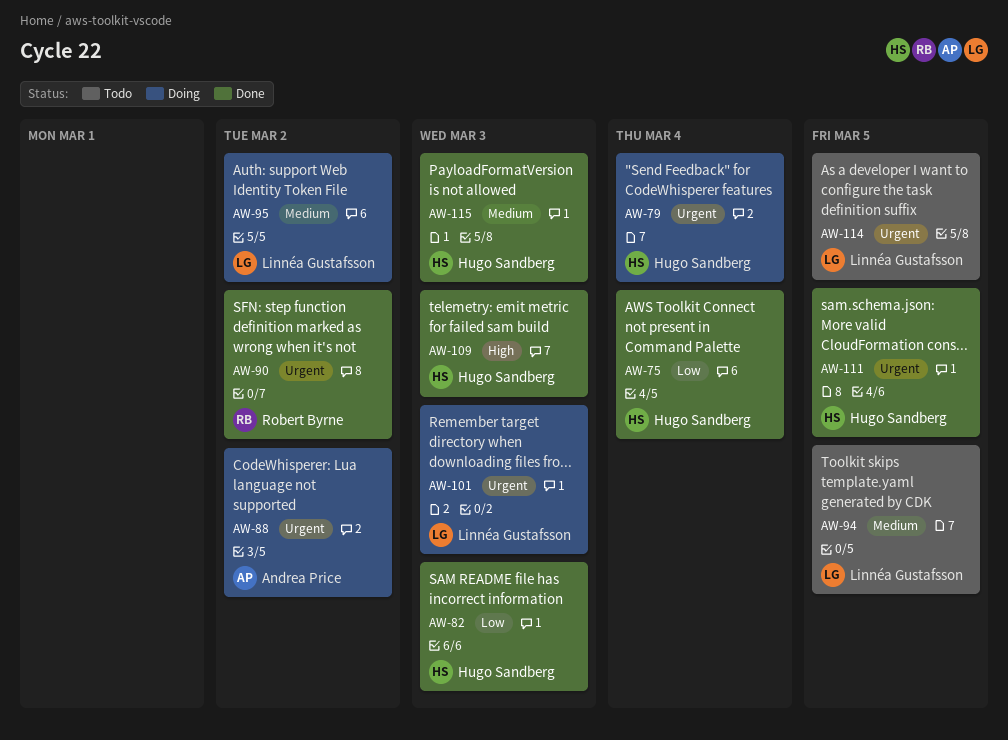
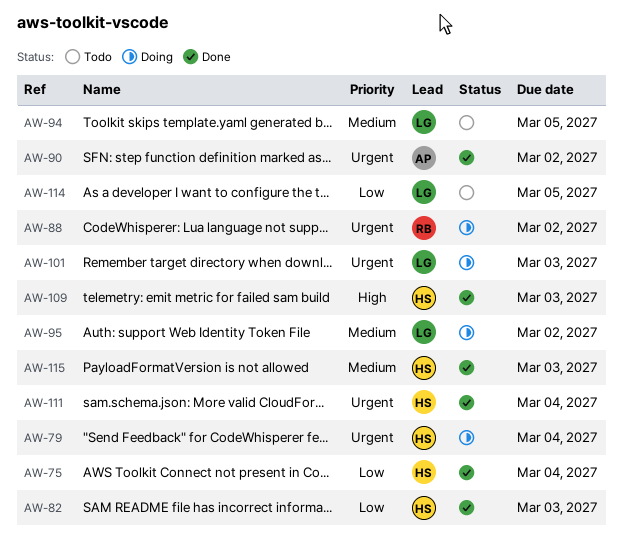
AW-88, owner: Andrea Price -> Robert Byrne
AW-90, owner: Robert Byrne -> Andrea Price
AW-111, due: Mar 5 -> Mar 4
AW-114, priority: Urgent -> Low

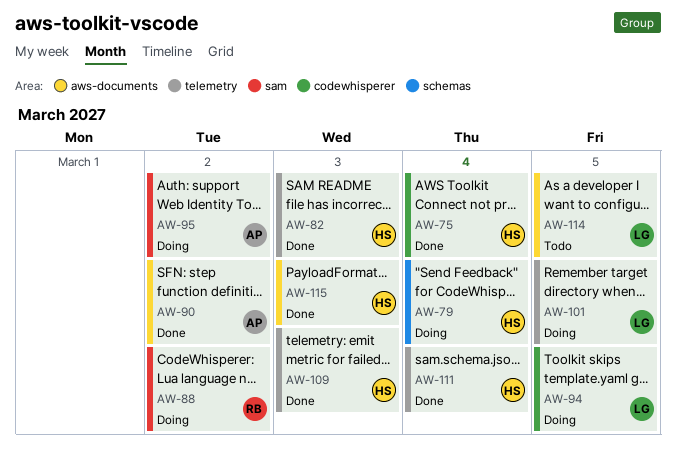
AW-94, status: Todo -> Doing
AW-95, owner: LG -> AP
AW-101, due: Mar 3 -> Mar 5

